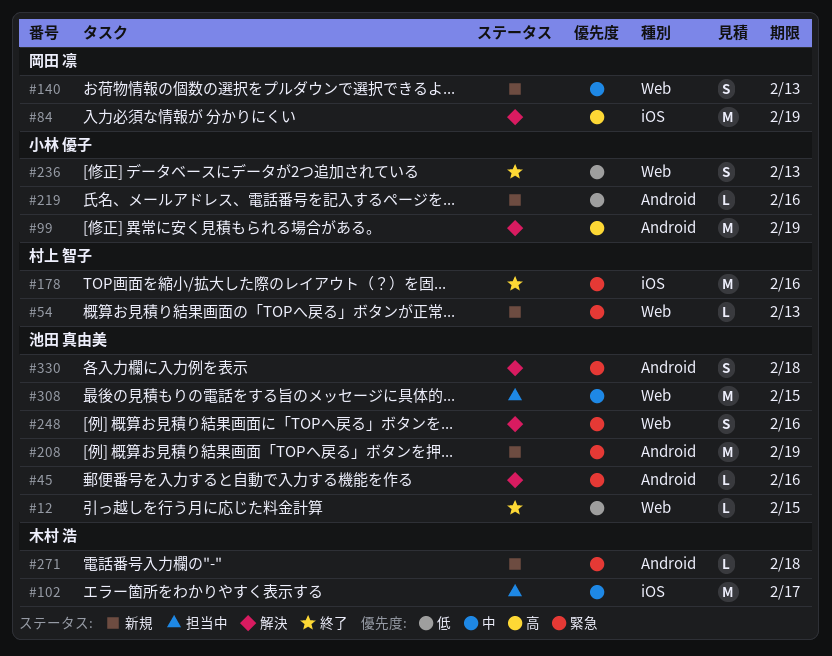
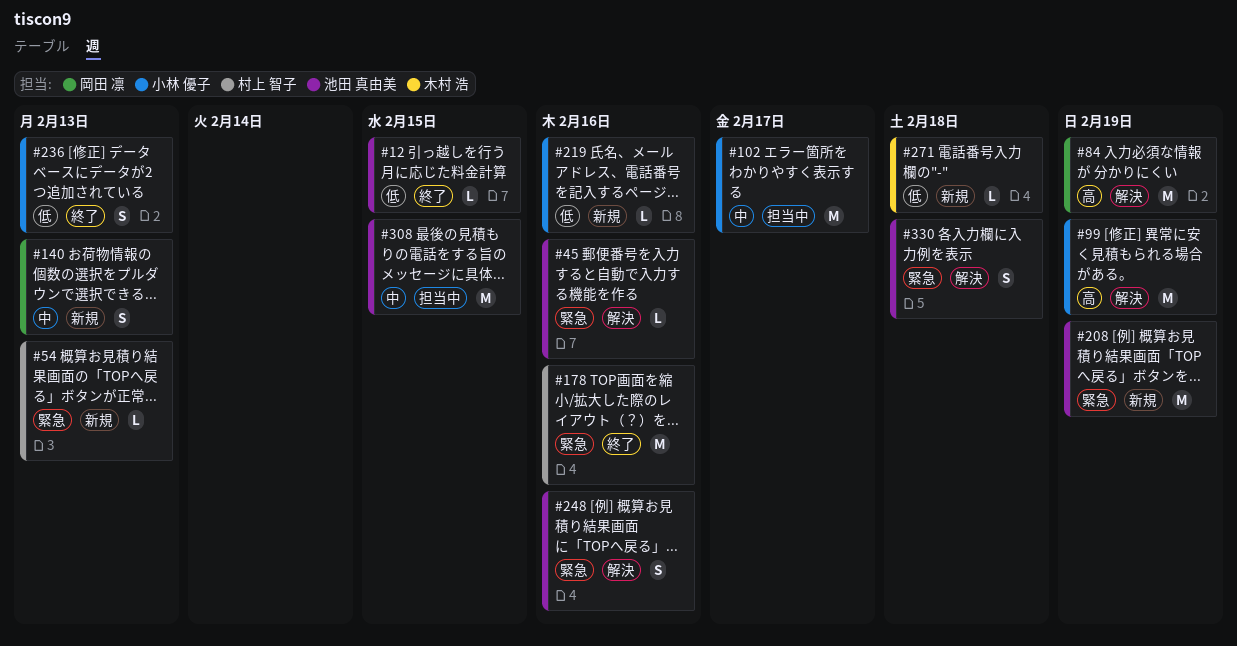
#102, owner: 木村 浩 -> 小林 優子
#271, priority: 緊急 -> 低

